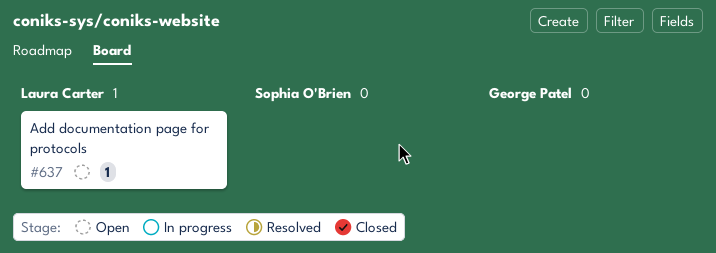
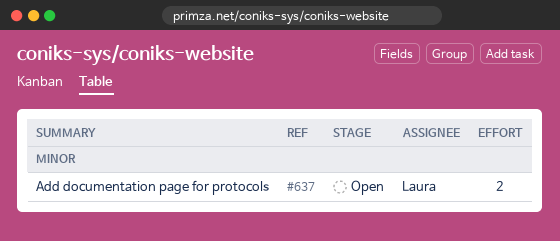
#637, estimate: 1 -> 2

